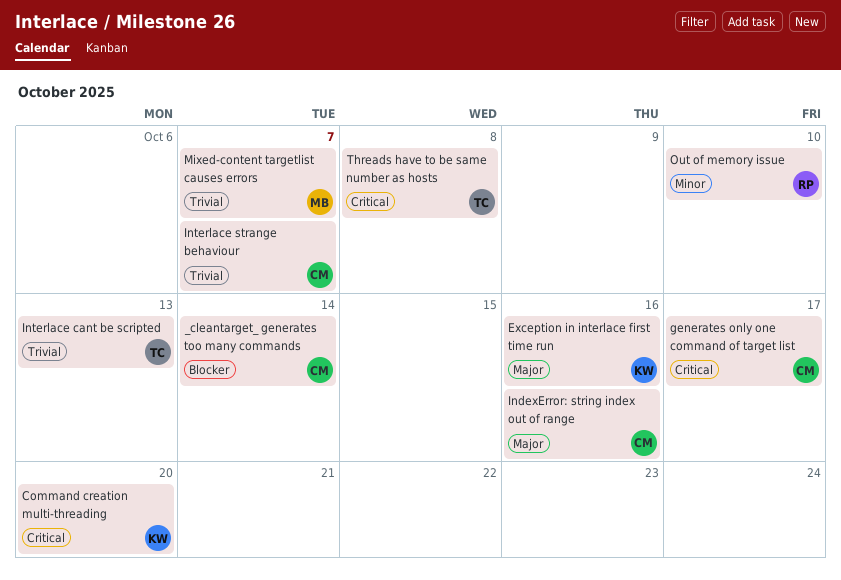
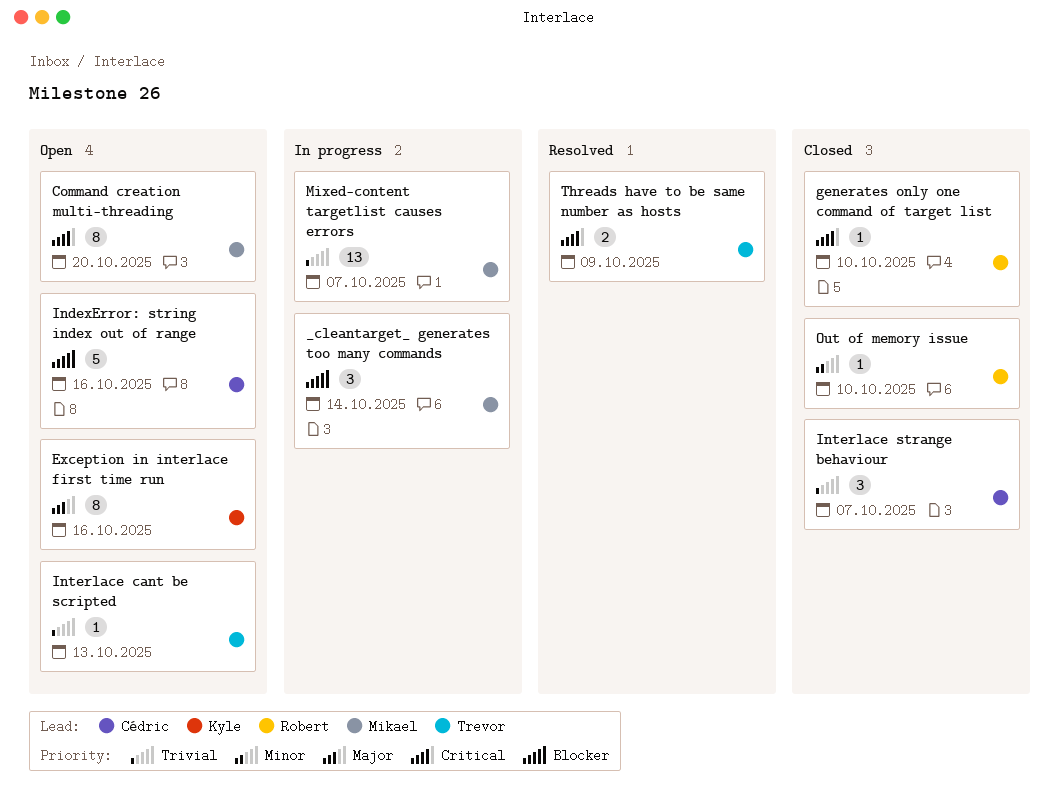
_cleantarget_ generates too many commands, owner: Cédric -> Mikael
Command creation multi-threading, owner: Kyle -> Mikael
generates only one command of target list, owner: Cédric -> Robert
generates only one command of target list, due: Oct 17 -> Oct 10
IndexError: string index out of range, priority: Major -> Blocker
Threads have to be same number as hosts, due: Oct 8 -> Oct 9

